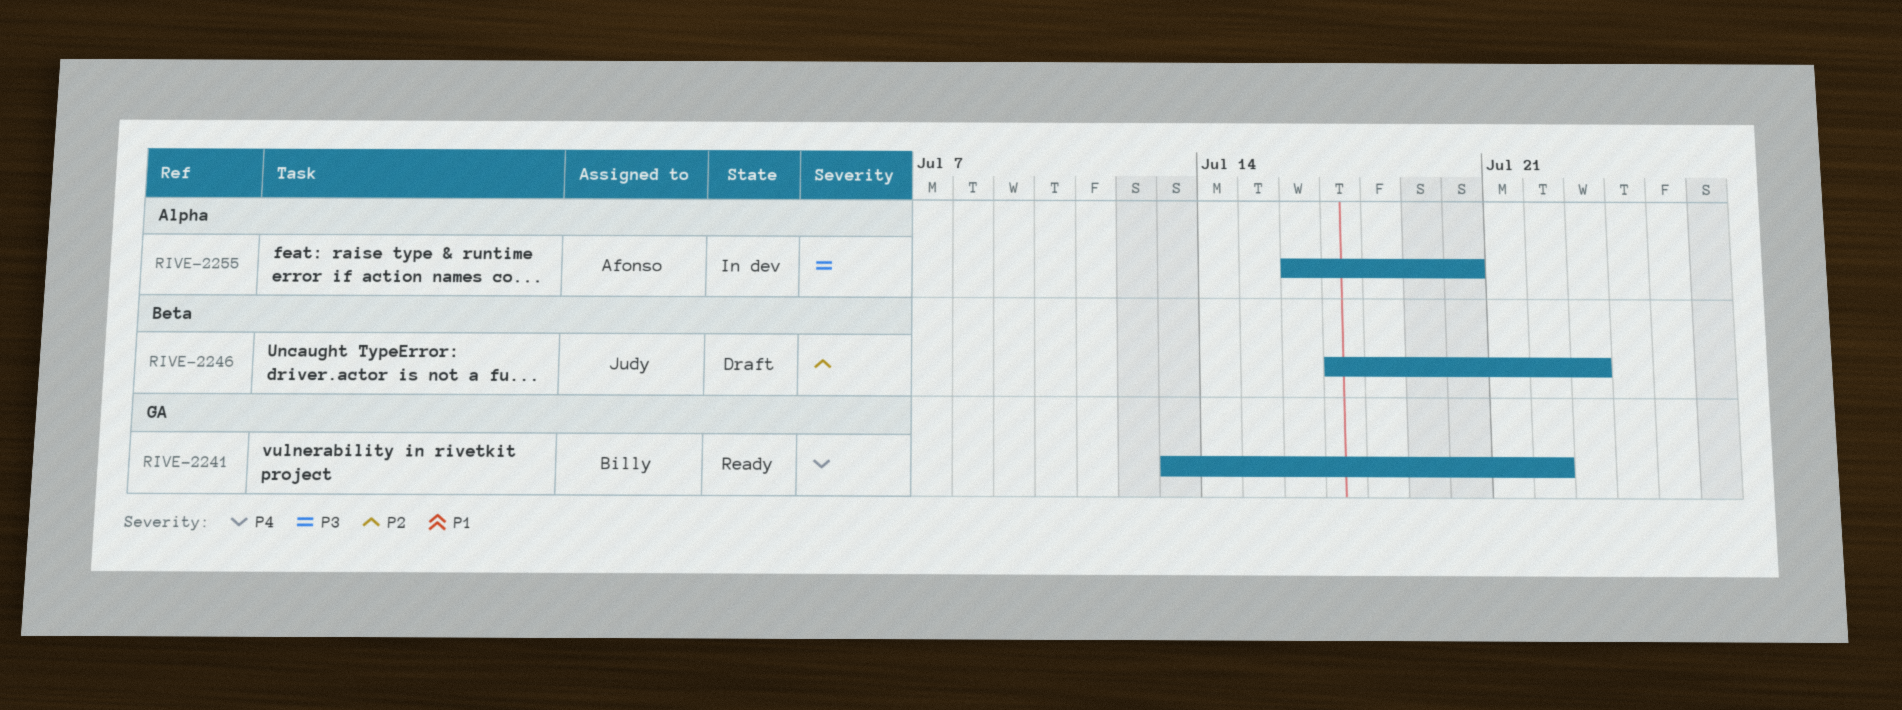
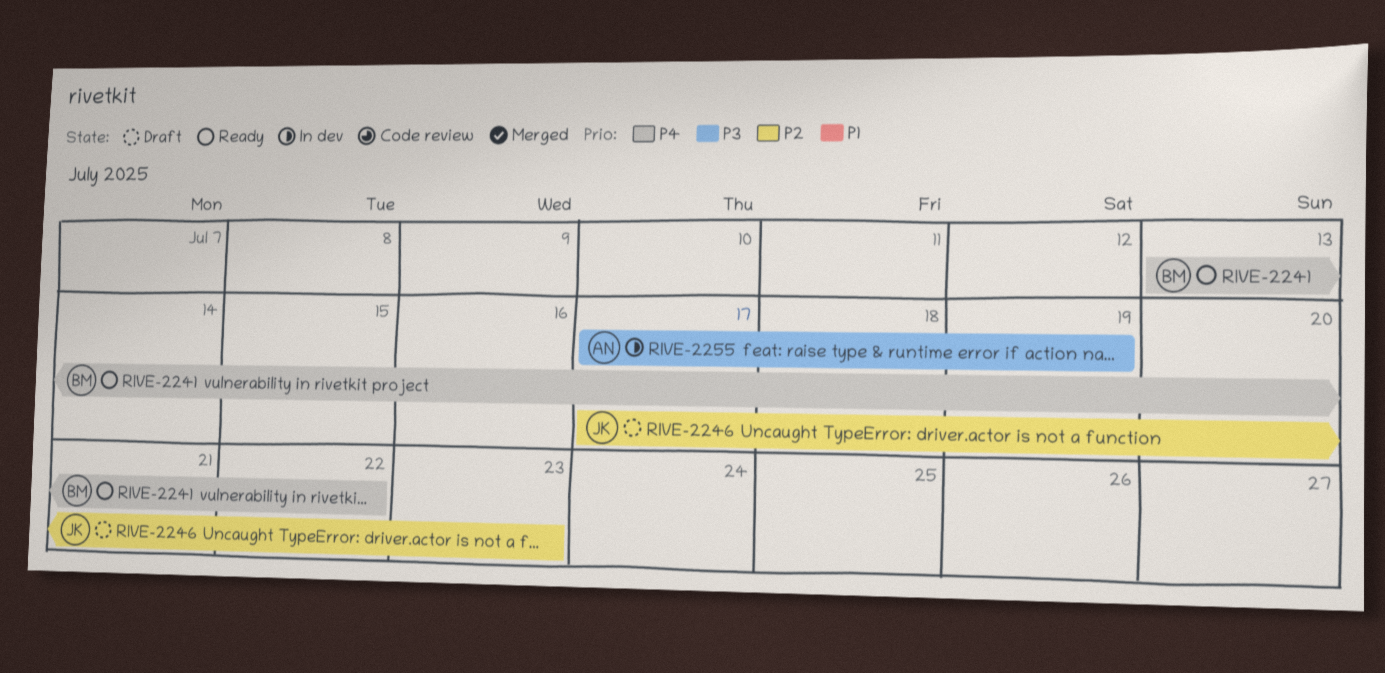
RIVE-2255, start: Jul 16 -> Jul 17
RIVE-2255, due: Jul 20 -> Jul 19

